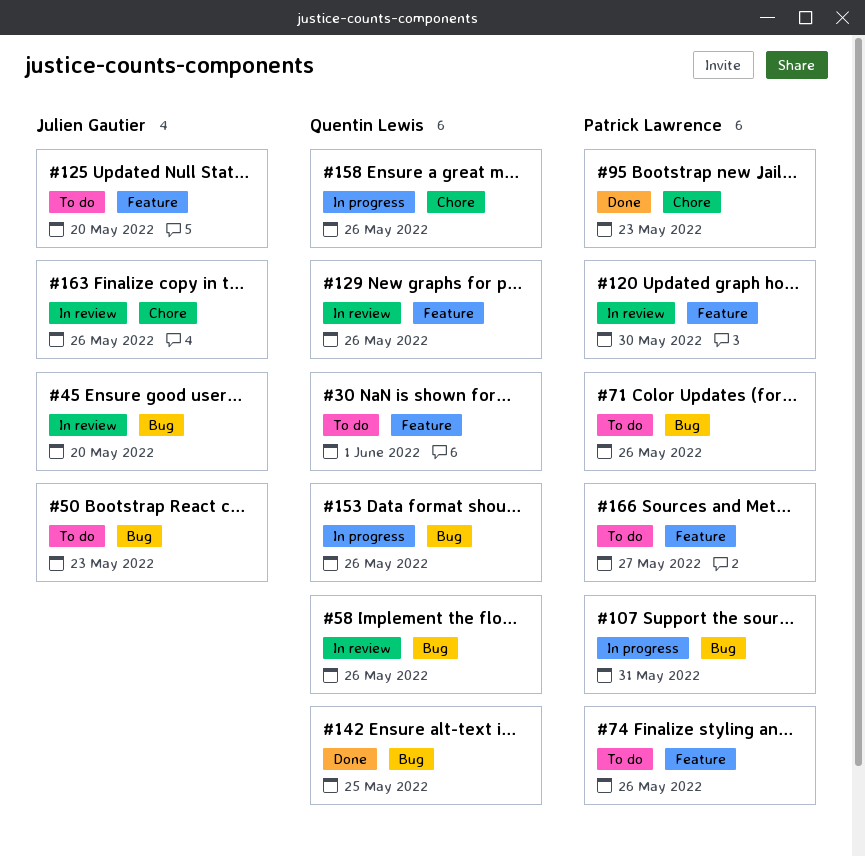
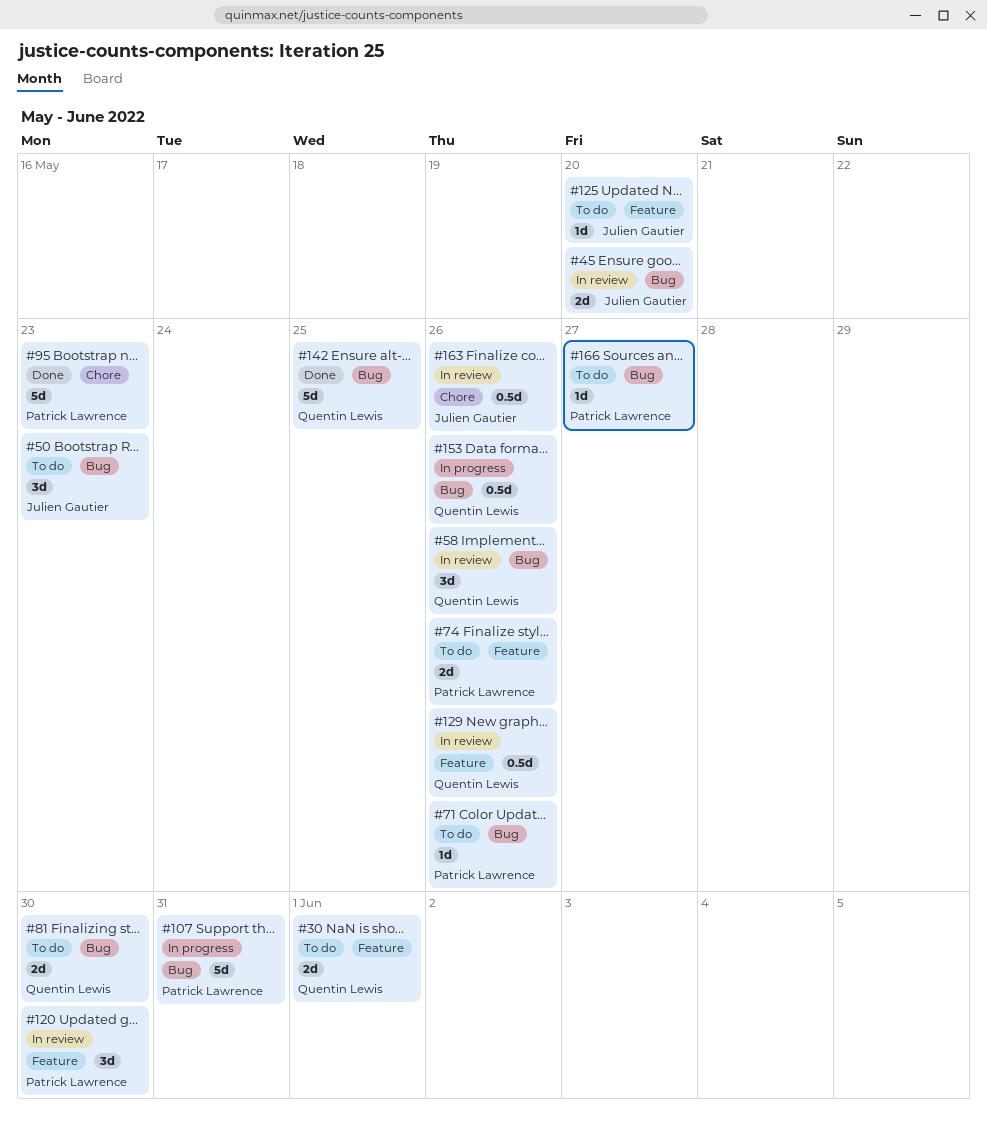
#81: none -> present
#158: present -> none
#166, label: Feature -> Bug

